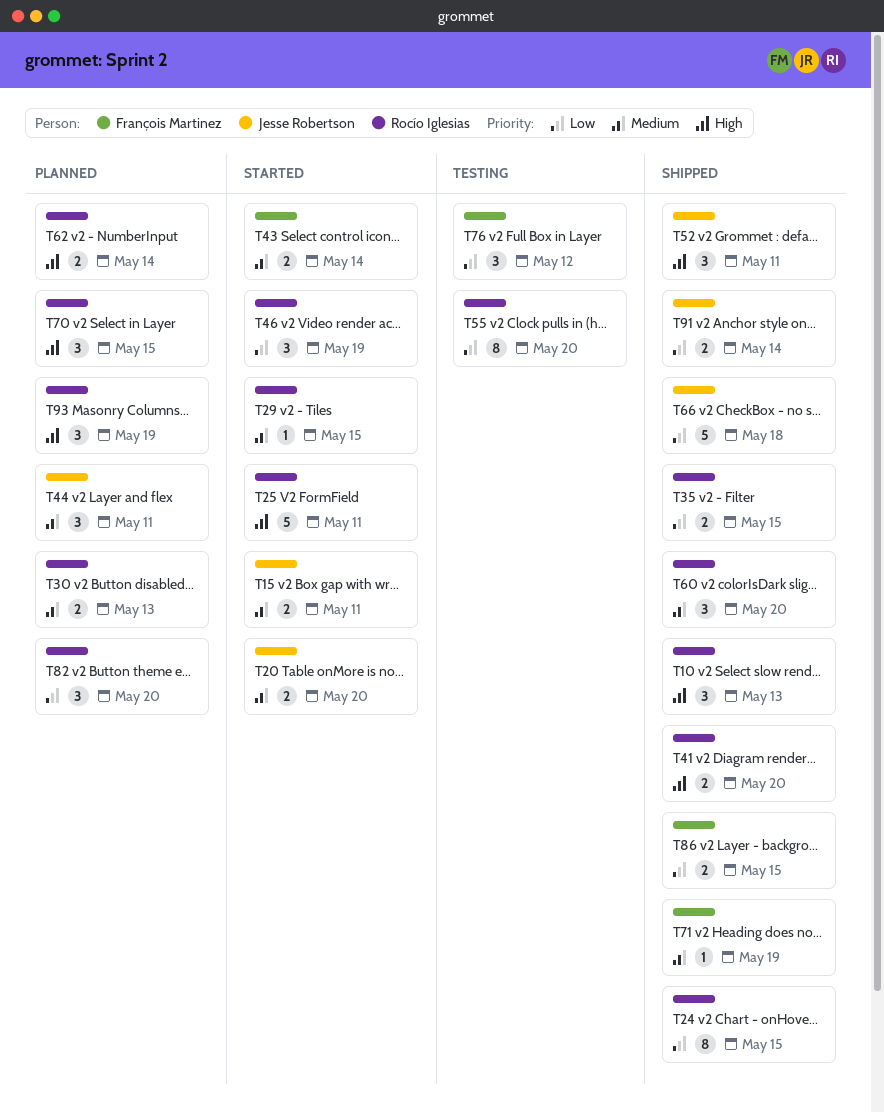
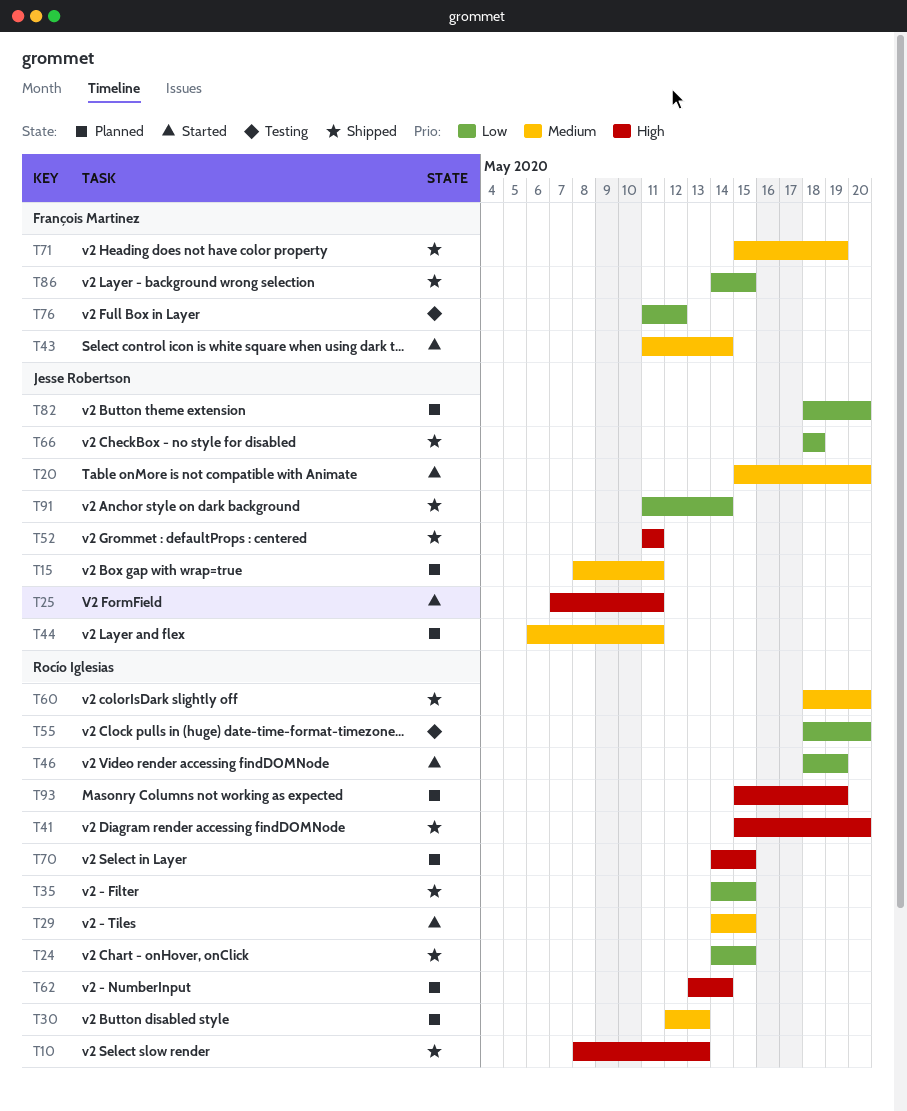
T15, status: Started -> Planned
T25, owner: Rocío Iglesias -> Jesse Robertson
T82, owner: Rocío Iglesias -> Jesse Robertson

